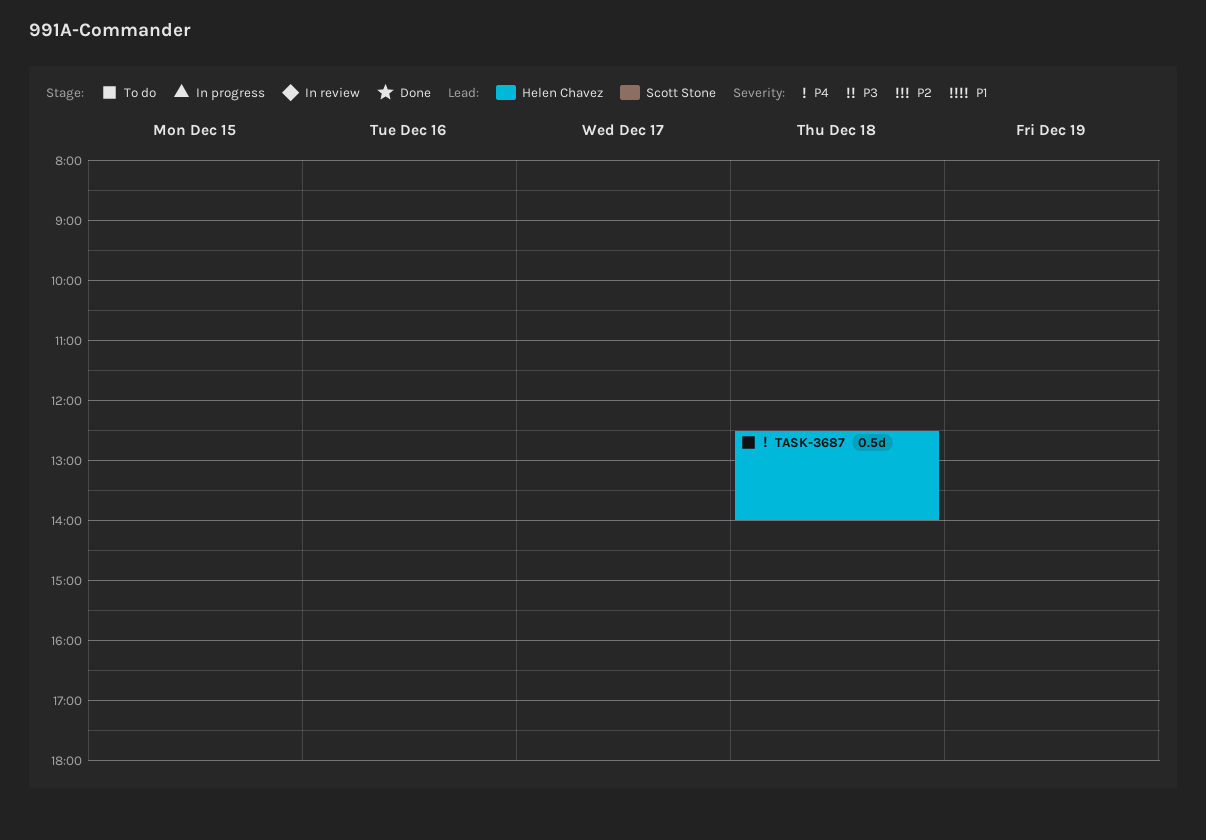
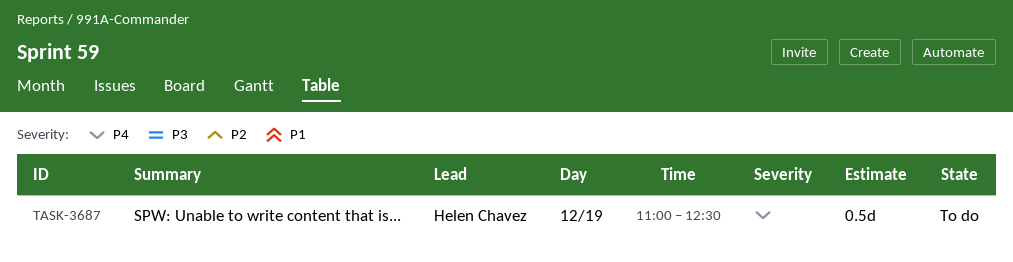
TASK-3687, day: Dec 18 -> Dec 19
TASK-3687, begins: 12:30 -> 11:00
TASK-3687, ends: 14:00 -> 12:30

